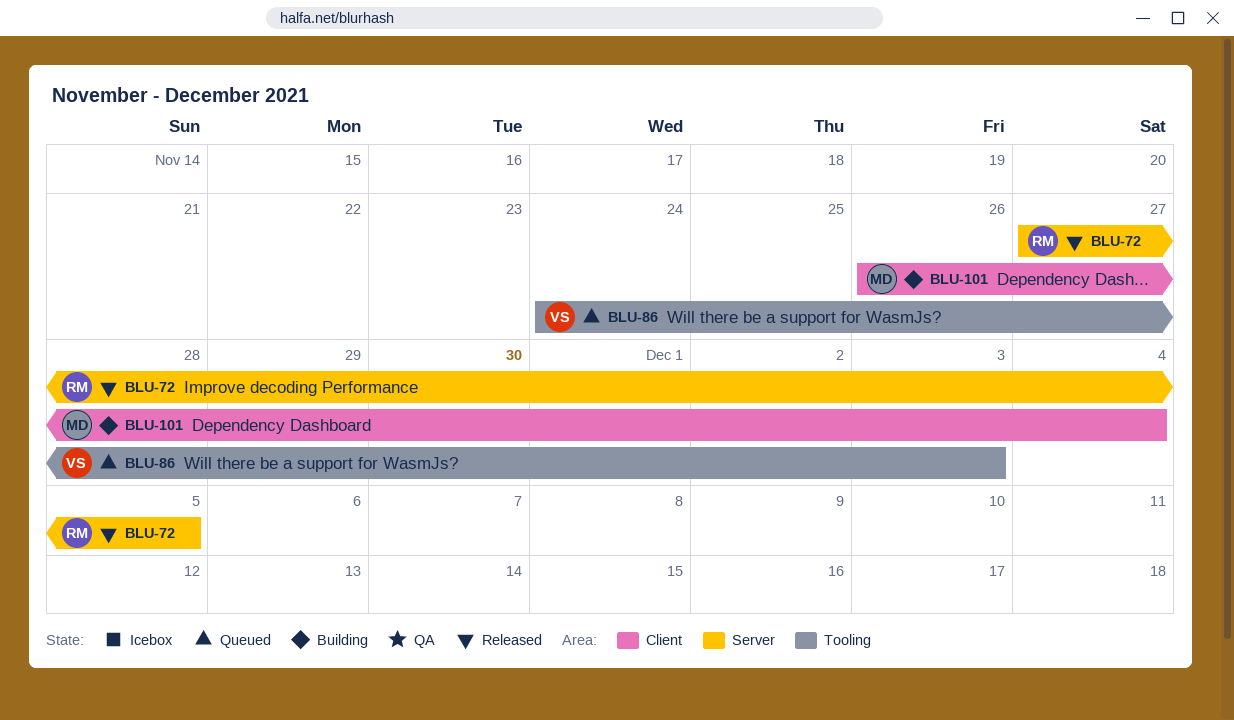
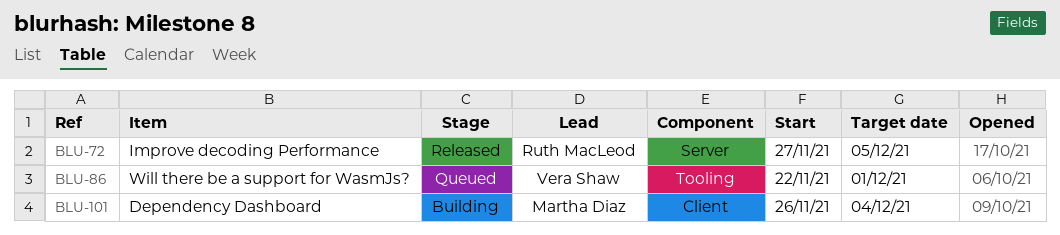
BLU-86, start: Nov 24 -> Nov 22
BLU-86, due: Dec 3 -> Dec 1

